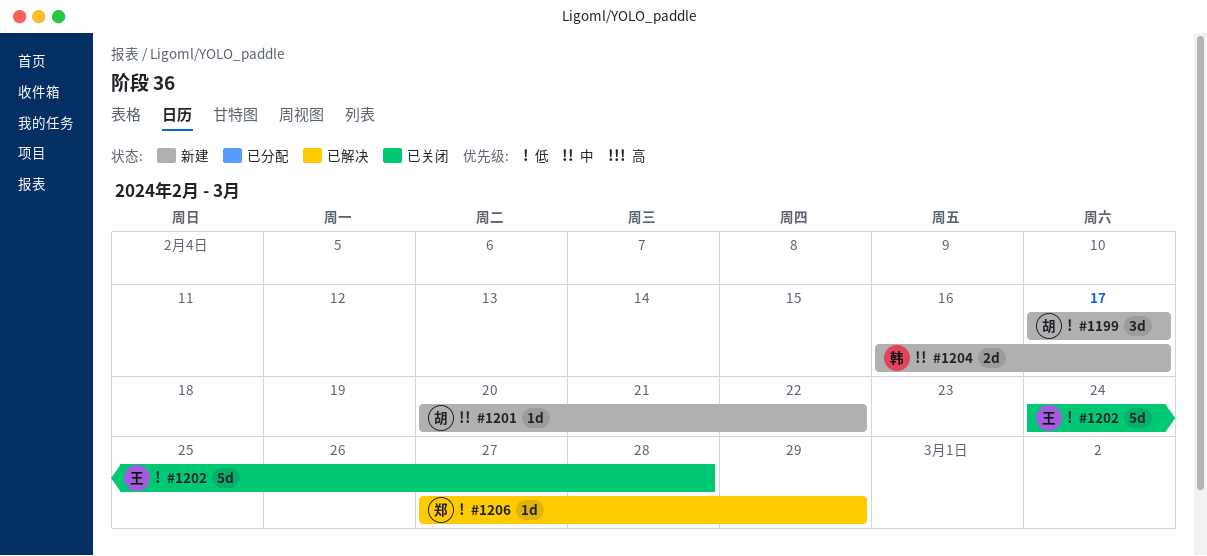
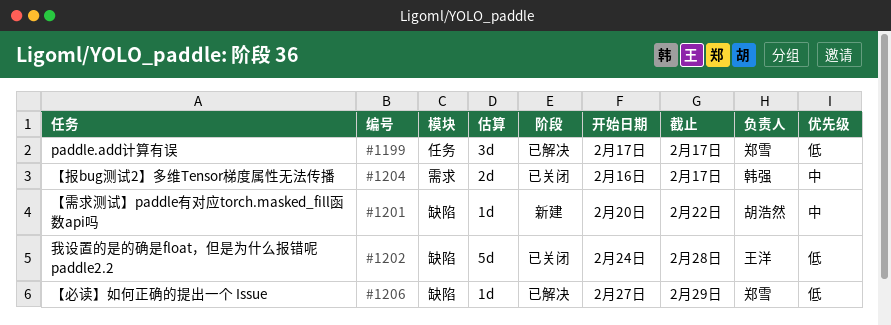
#1199, status: 新建 -> 已解决
#1199, owner: 胡浩然 -> 郑雪
#1204, status: 新建 -> 已关闭

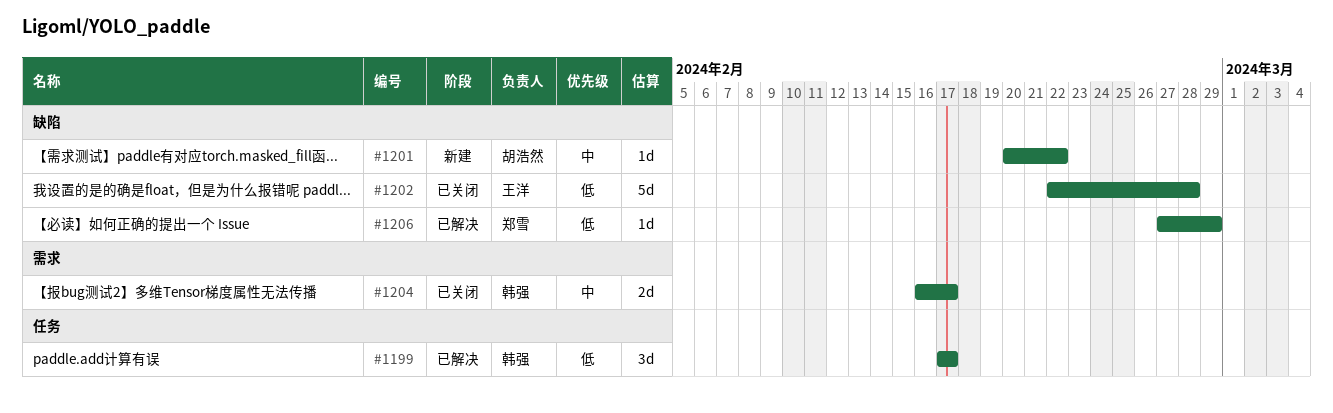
#1199, owner: 郑雪 -> 韩强
#1202, start: Feb 24 -> Feb 22

